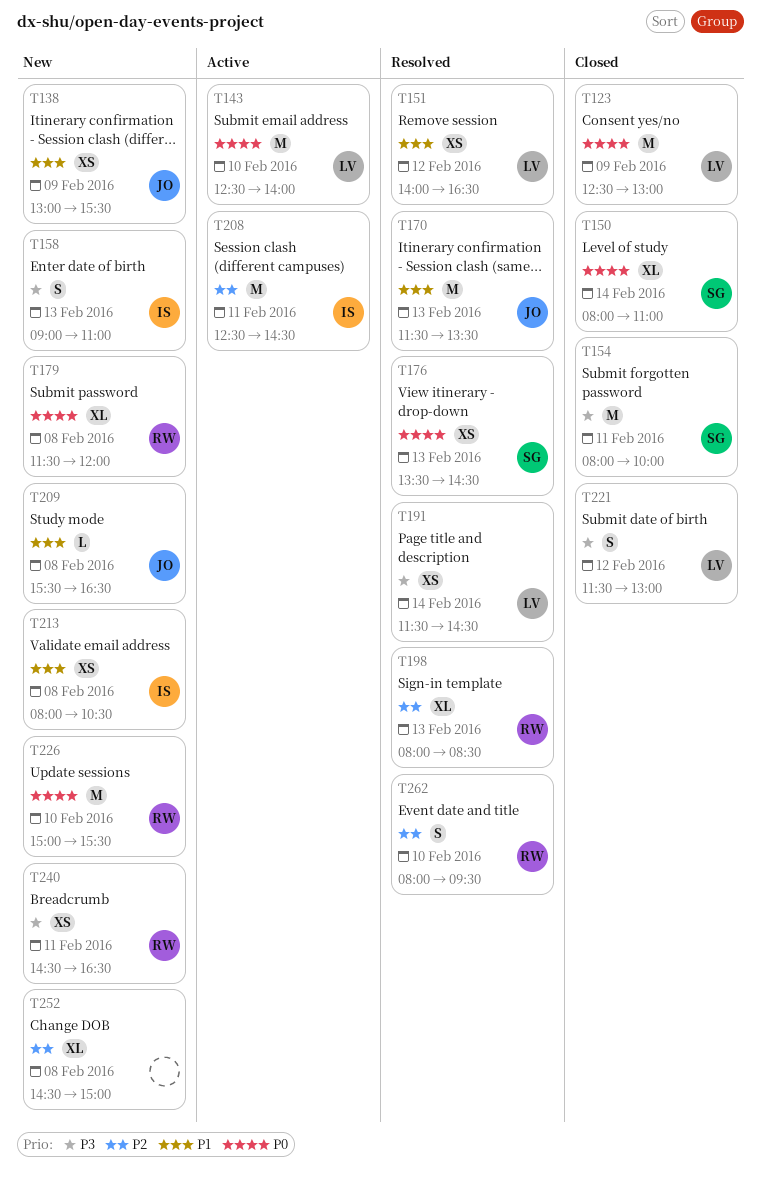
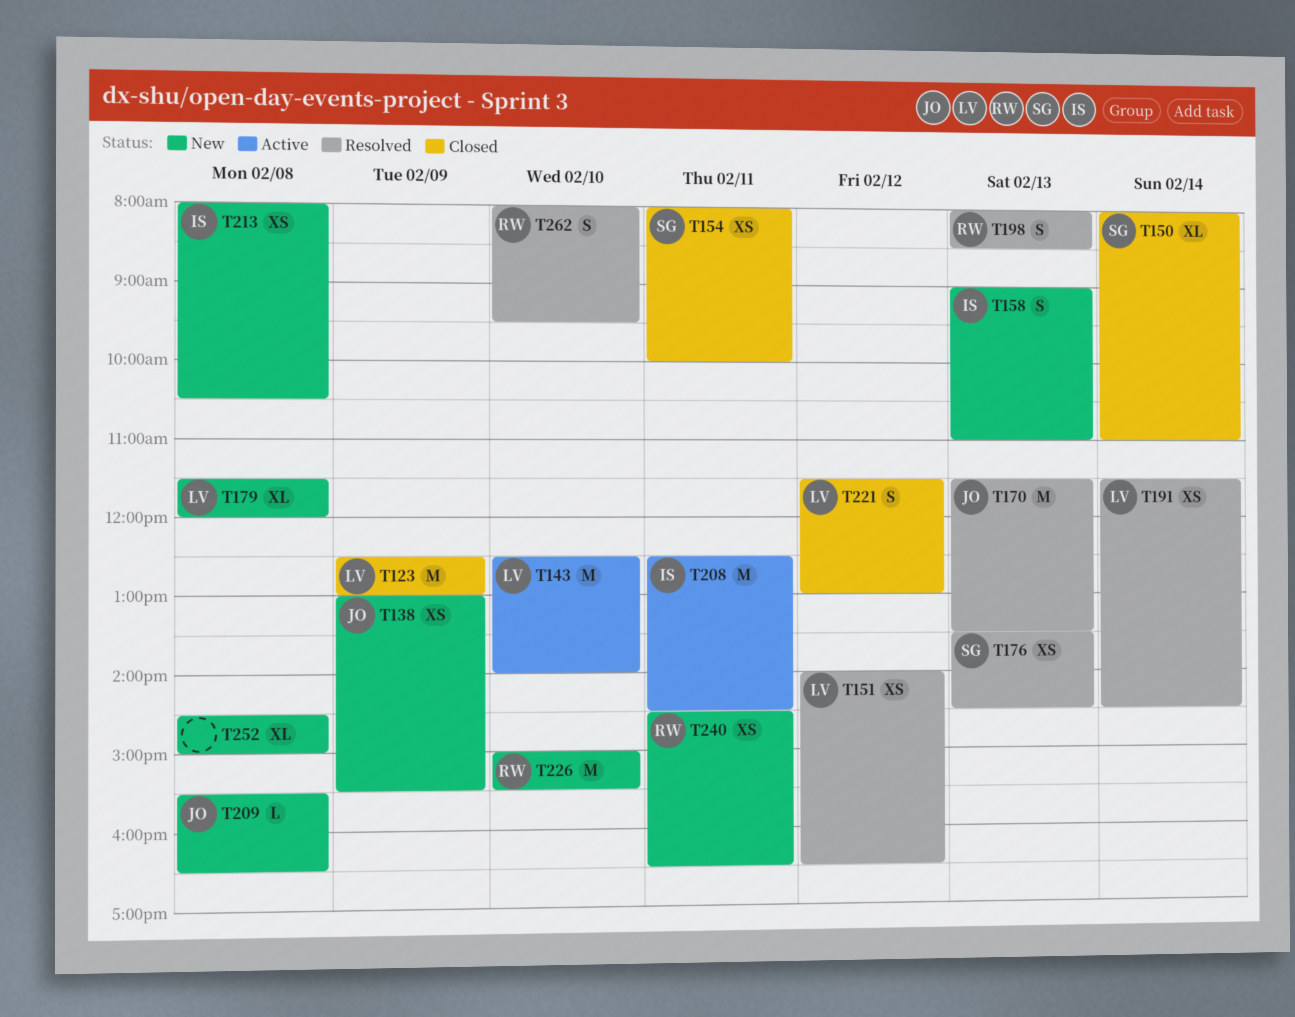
T154, estimate: M -> XS
T179, owner: RW -> LV
T198, estimate: XL -> S

